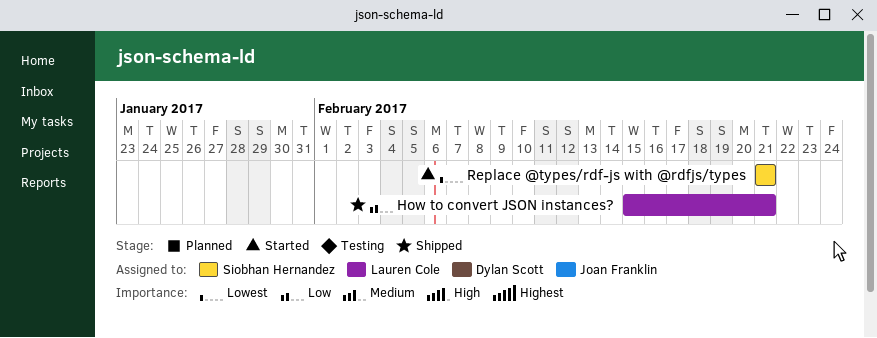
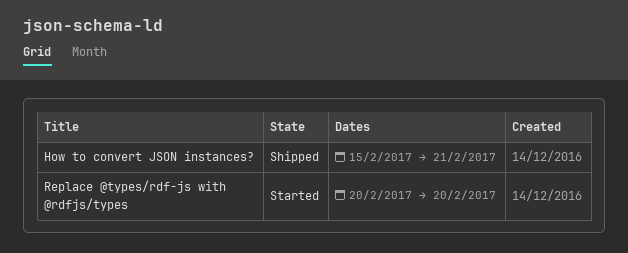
Replace @types/rdf-js with @rdfjs/types, start: Feb 21 -> Feb 20
Replace @types/rdf-js with @rdfjs/types, due: Feb 21 -> Feb 20

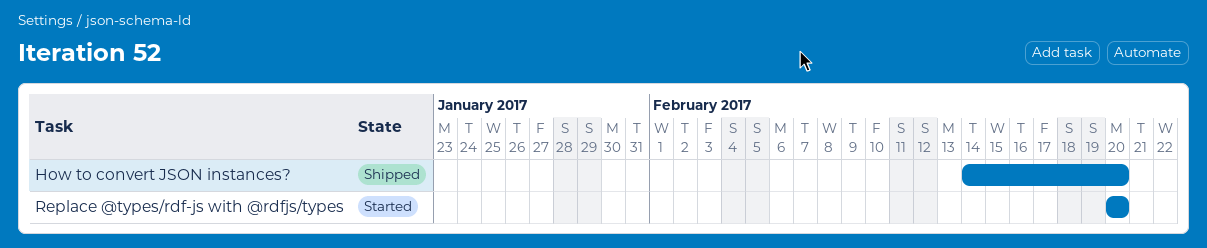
How to convert JSON instances?, start: Feb 15 -> Feb 14
How to convert JSON instances?, due: Feb 21 -> Feb 20

